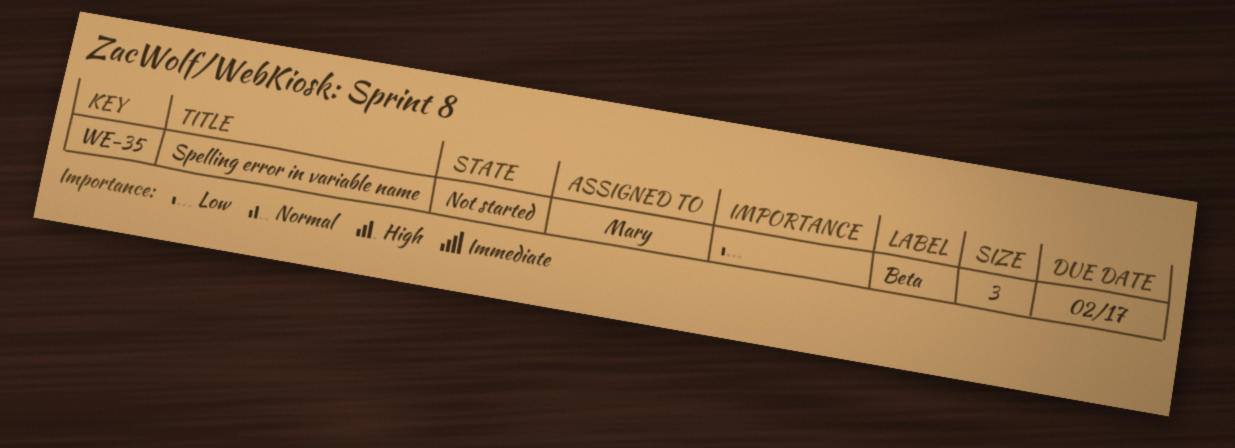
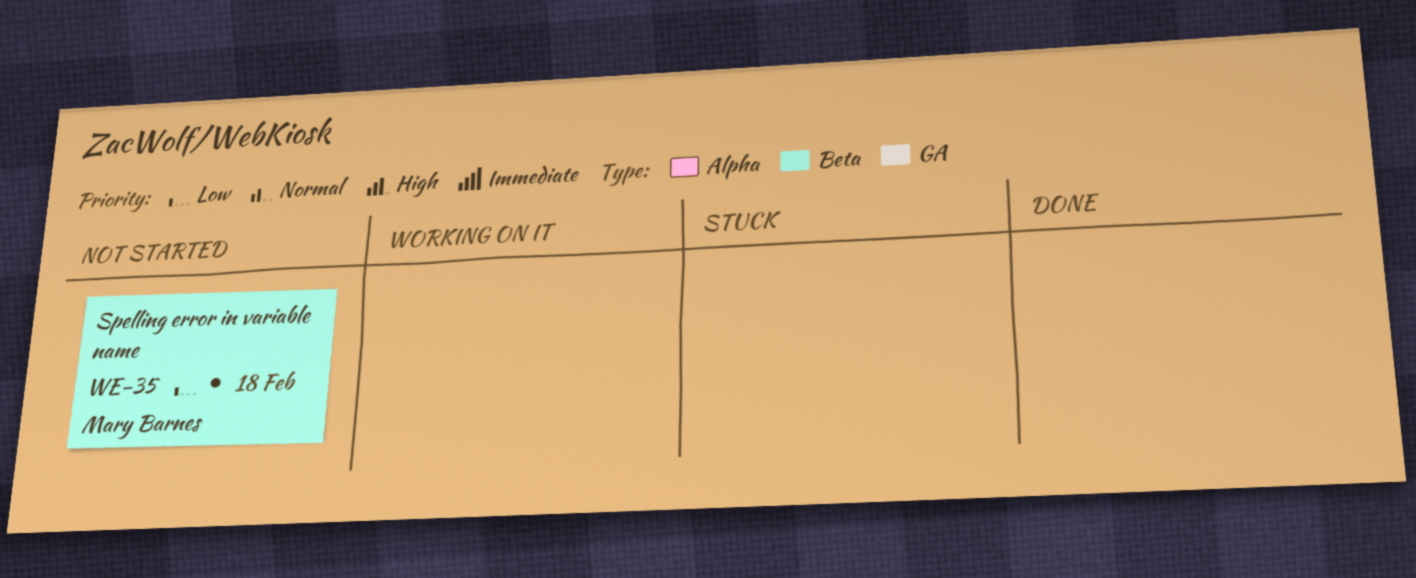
WE-35, estimate: 3 -> 1
WE-35, due: Feb 17 -> Feb 18

